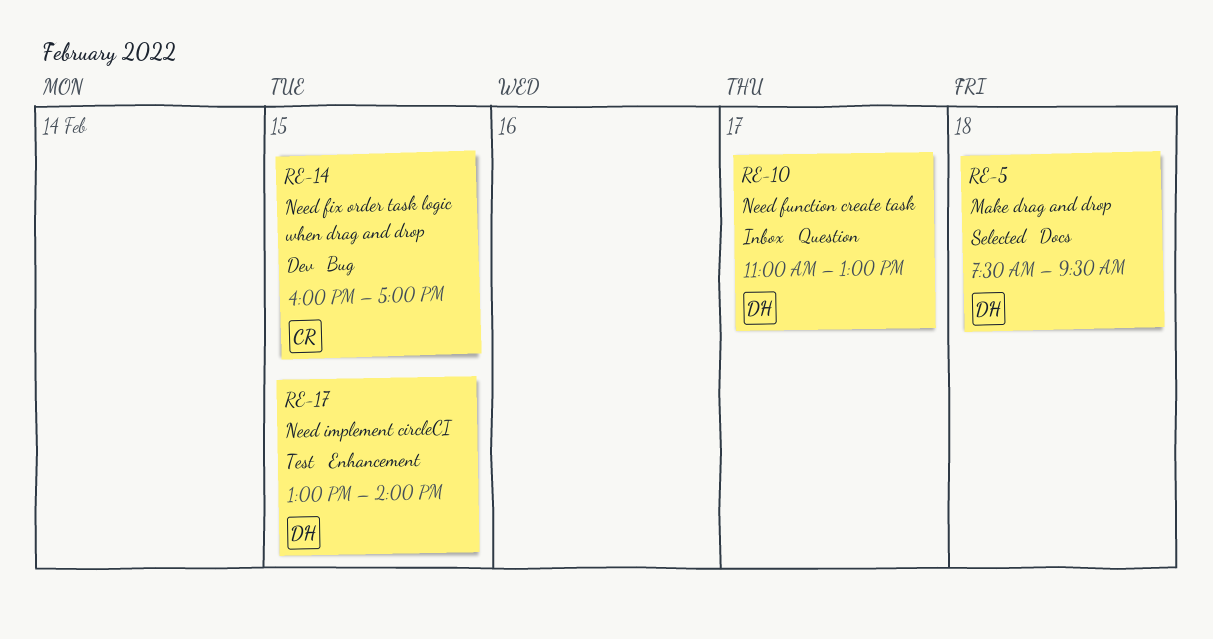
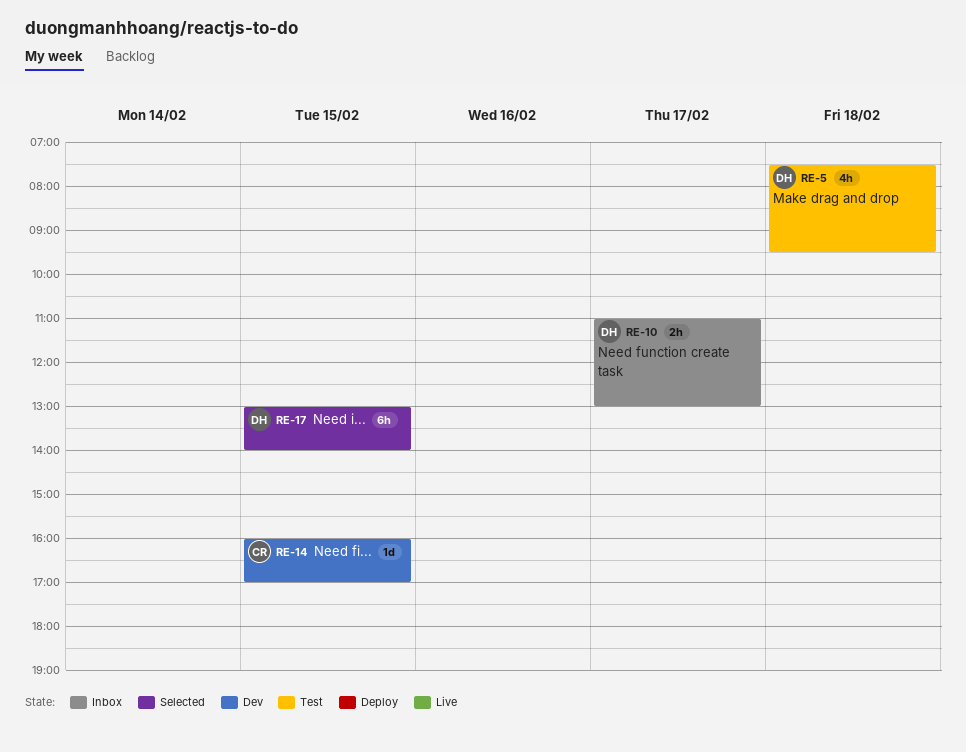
RE-5, status: Selected -> Test
RE-17, status: Test -> Selected

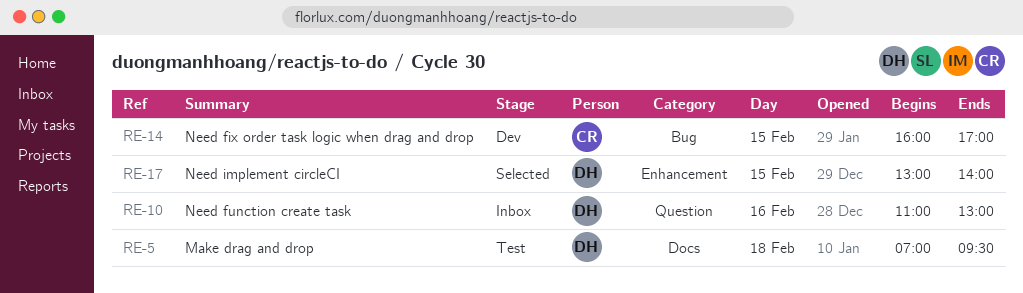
RE-5, begins: 07:30 -> 07:00
RE-10, day: Feb 17 -> Feb 16

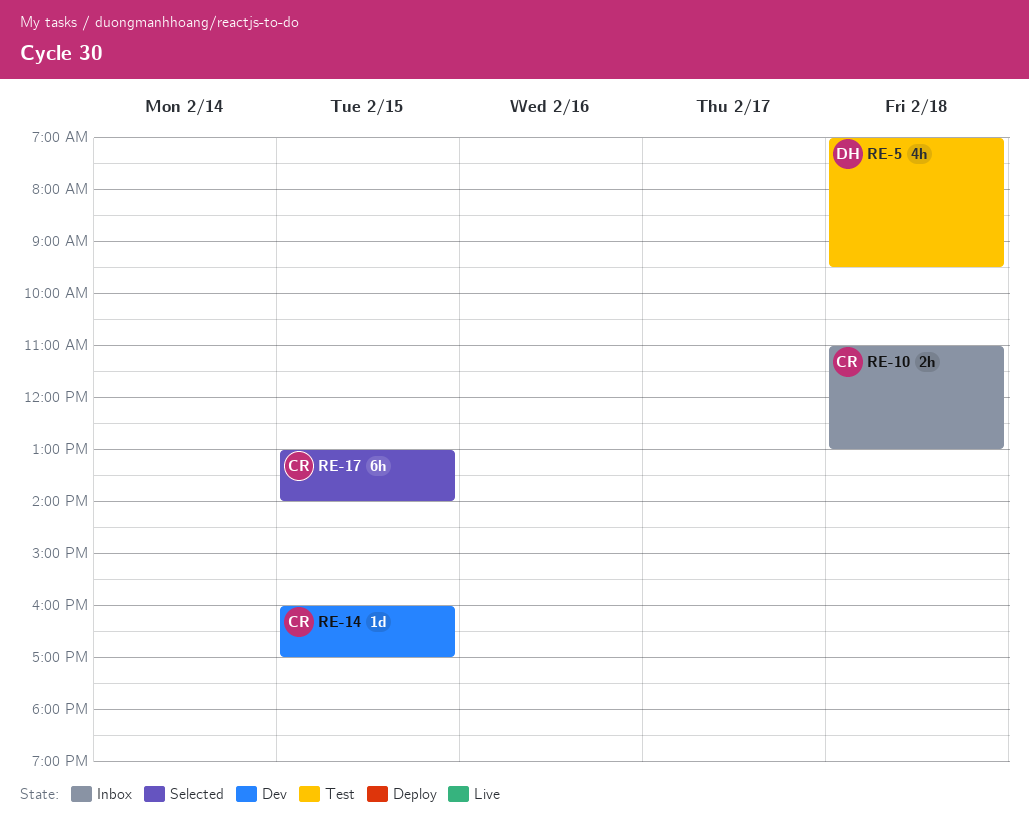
RE-10, owner: DH -> CR
RE-10, day: Feb 16 -> Feb 18
RE-17, owner: DH -> CR

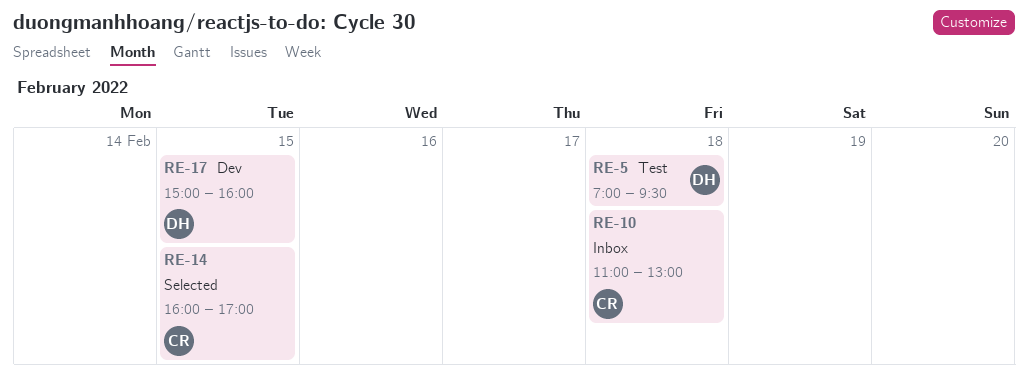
RE-14, status: Dev -> Selected
RE-17, status: Selected -> Dev
RE-17, owner: CR -> DH
RE-17, begins: 13:00 -> 15:00
RE-17, ends: 14:00 -> 16:00

